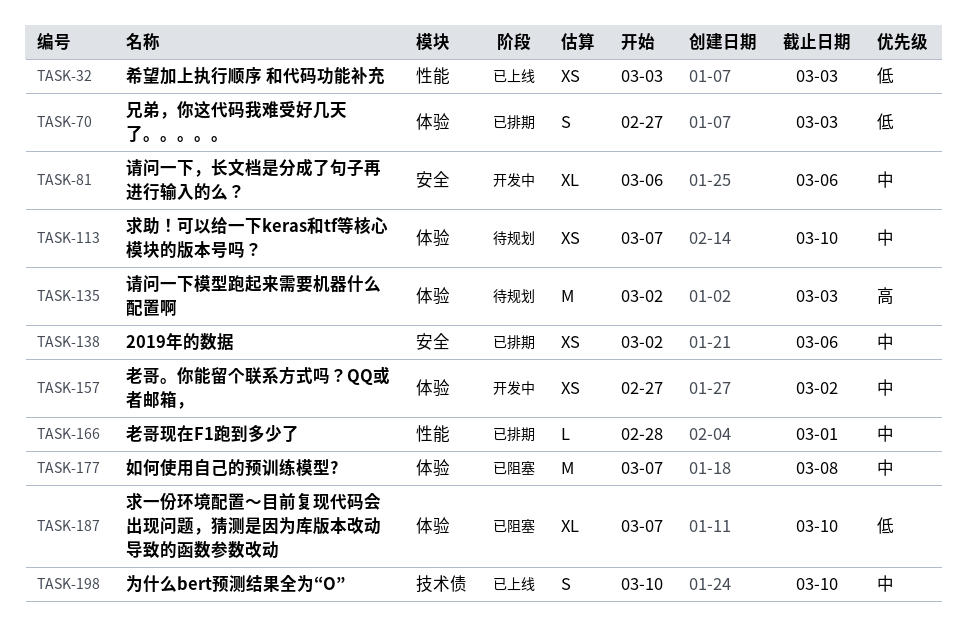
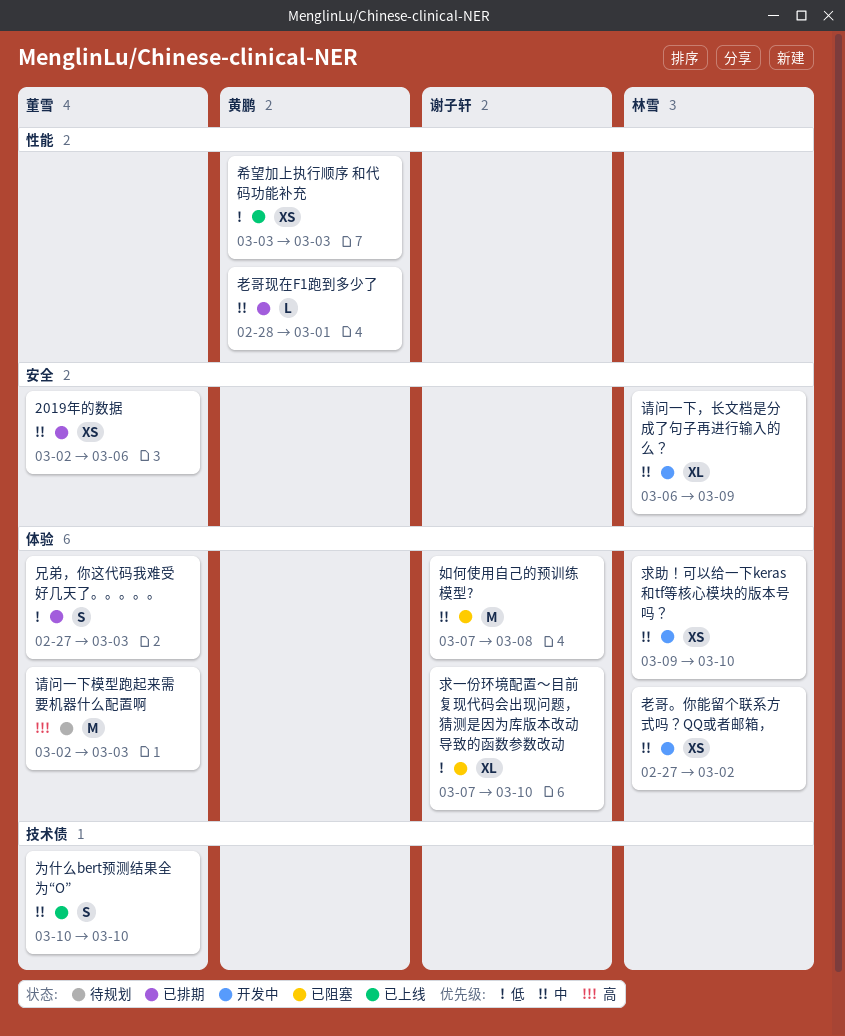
求助！可以给一下keras和tf等核心模块的版本号吗？, status: 待规划 -> 开发中
求助！可以给一下keras和tf等核心模块的版本号吗？, start: Mar 7 -> Mar 9
请问一下，长文档是分成了句子再进行输入的么？, due: Mar 6 -> Mar 9

